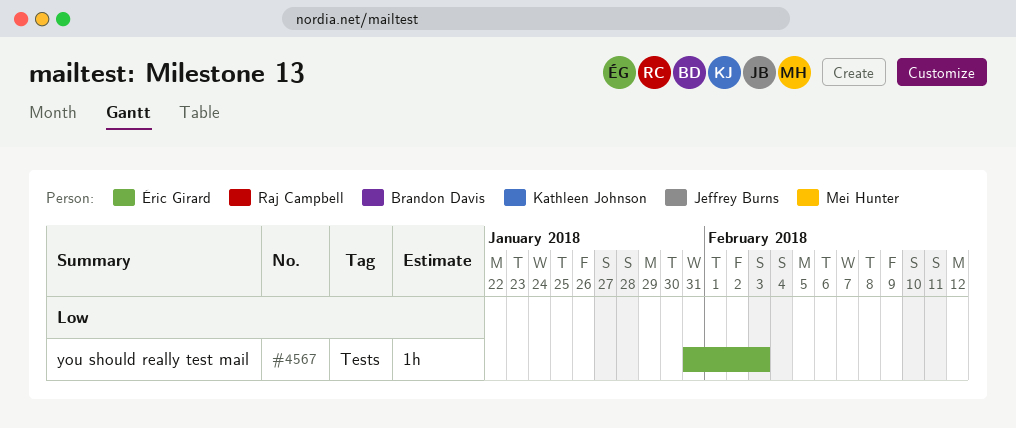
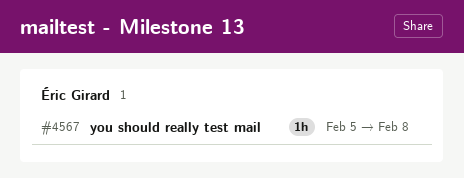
#4567, start: Jan 31 -> Feb 5
#4567, due: Feb 3 -> Feb 8

